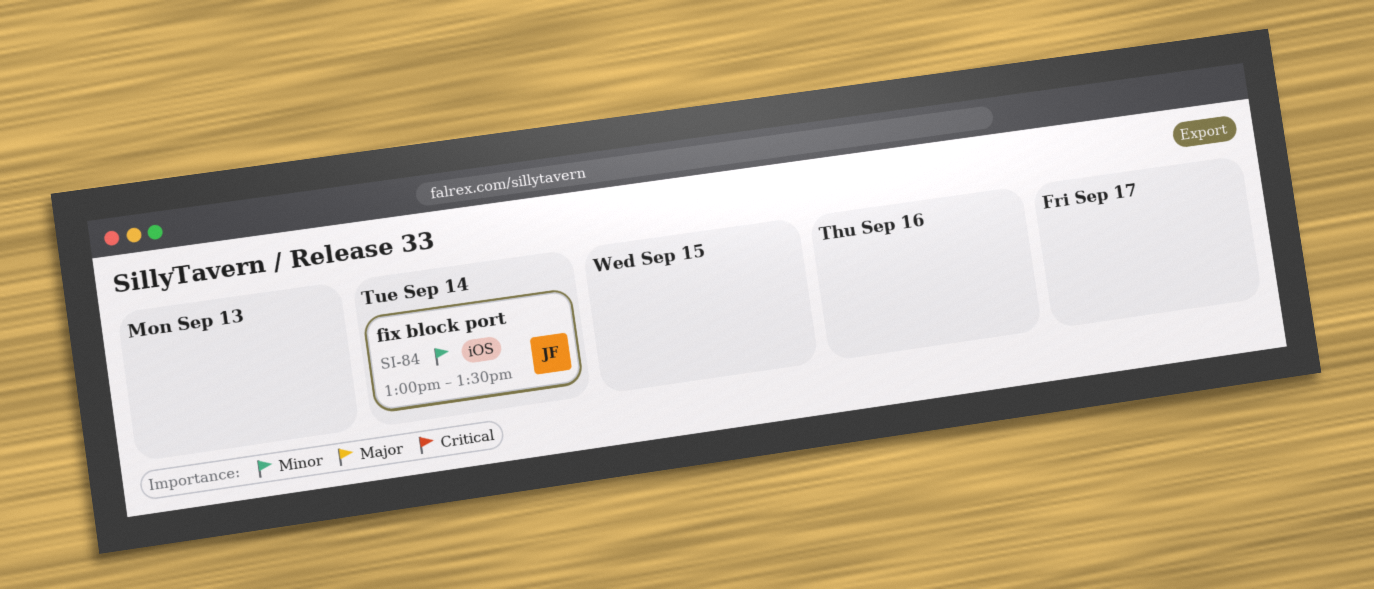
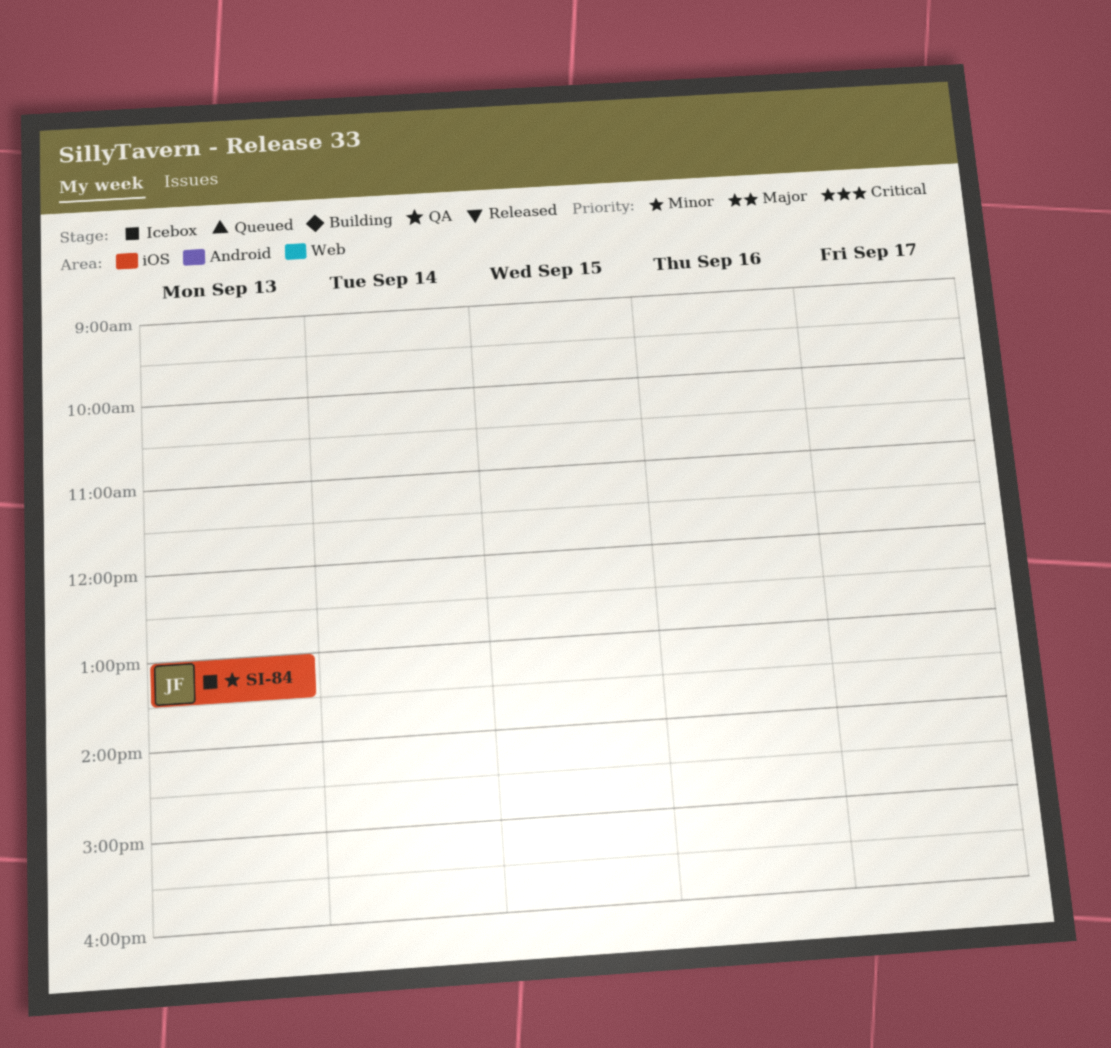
SI-84, day: Sep 14 -> Sep 13

